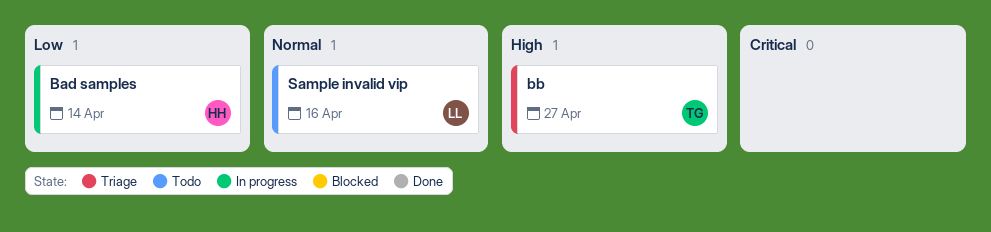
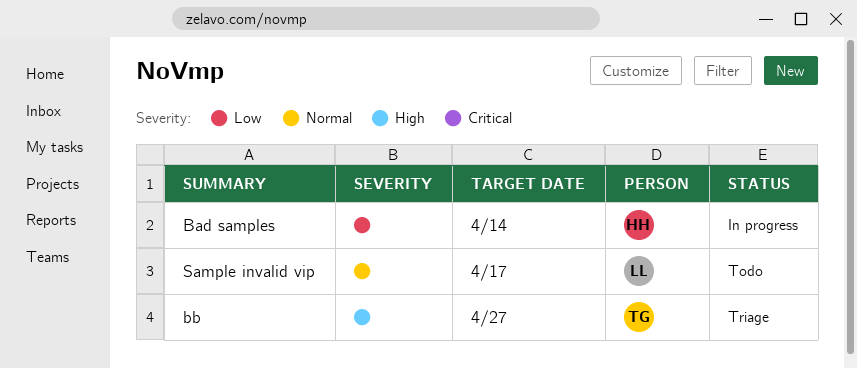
Sample invalid vip, due: Apr 16 -> Apr 17

